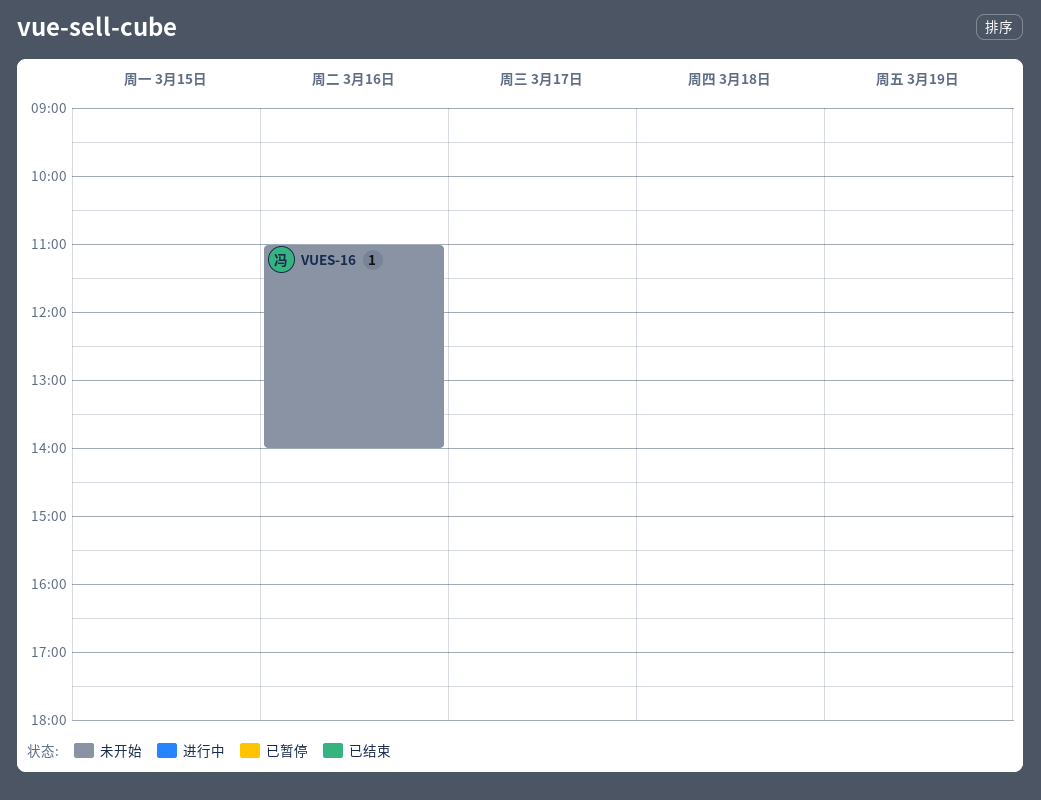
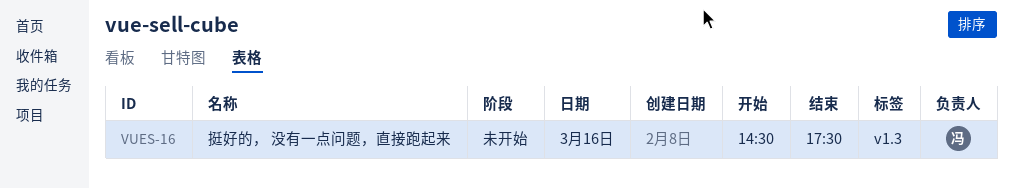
VUES-16, begins: 11:00 -> 14:30
VUES-16, ends: 14:00 -> 17:30

